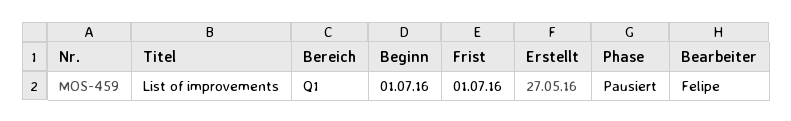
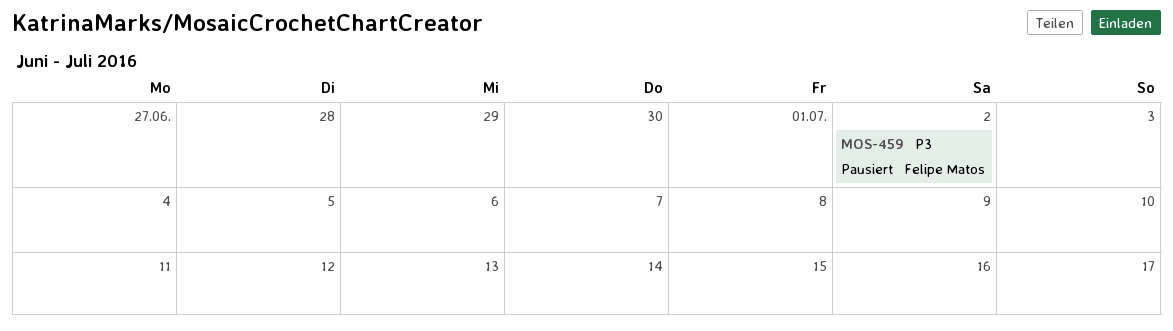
MOS-459, due: Jul 1 -> Jul 2

